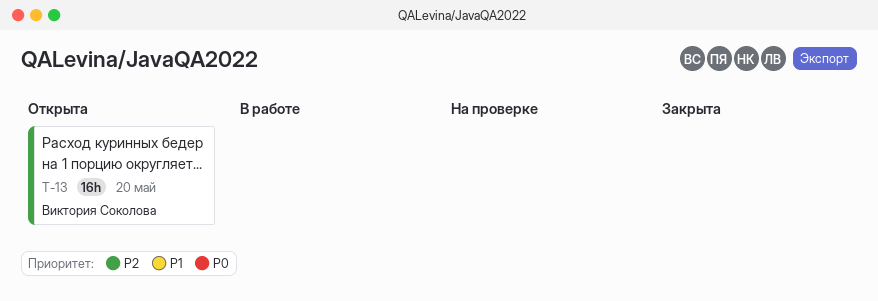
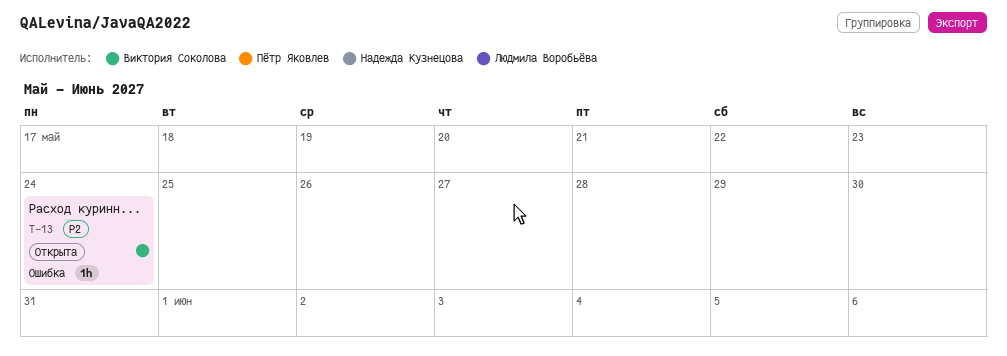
T-13, estimate: 16h -> 1h
T-13, due: May 20 -> May 24

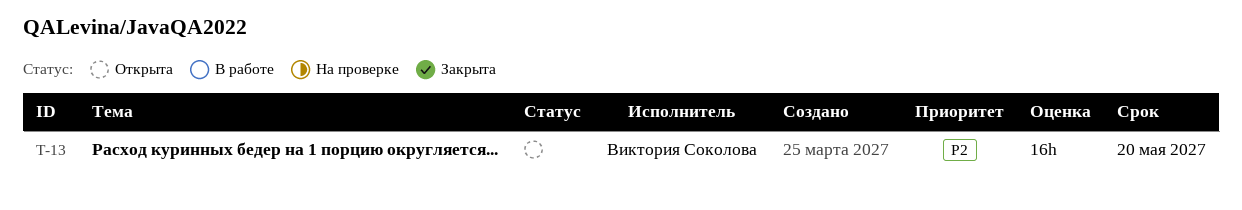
T-13, estimate: 1h -> 16h
T-13, due: May 24 -> May 20

